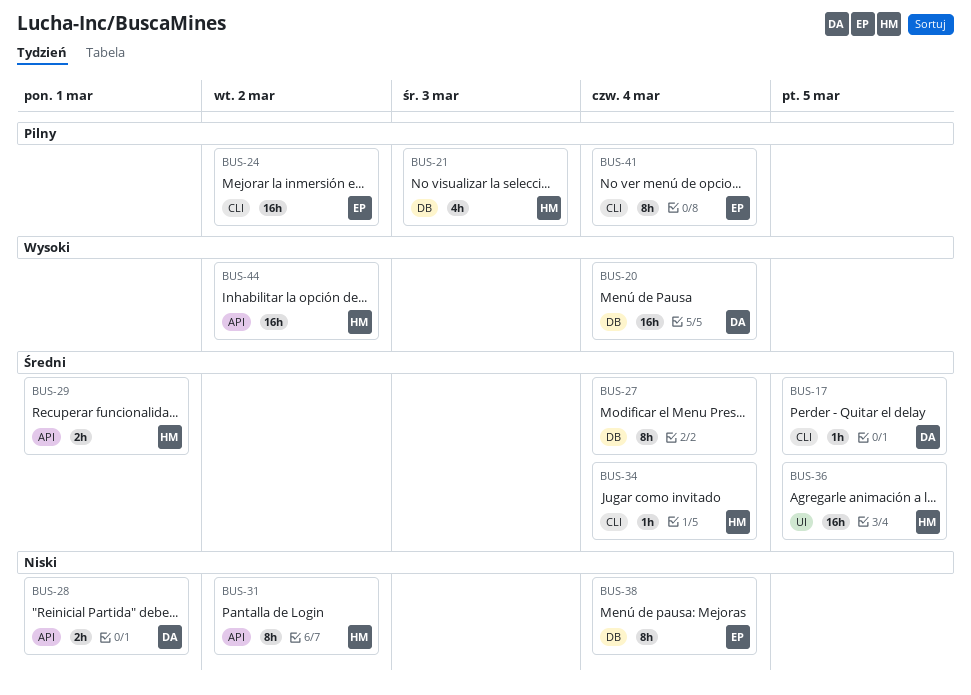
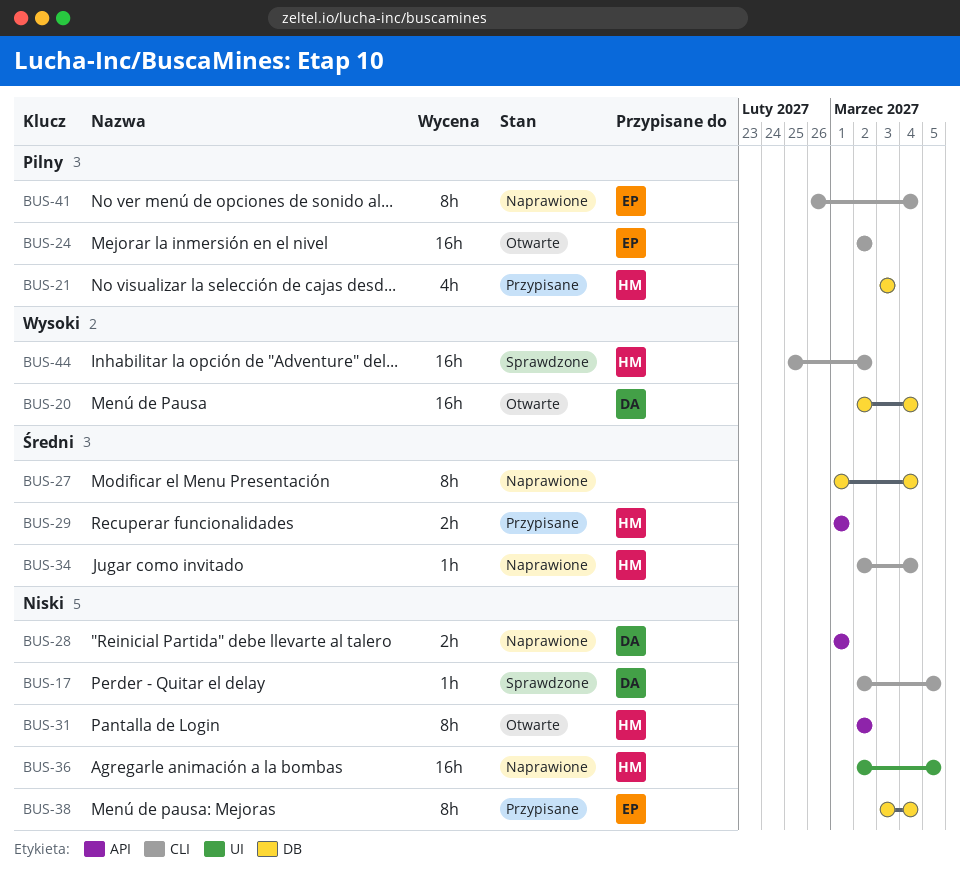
BUS-17, priority: Średni -> Niski
BUS-36, priority: Średni -> Niski
BUS-44, label: API -> CLI

